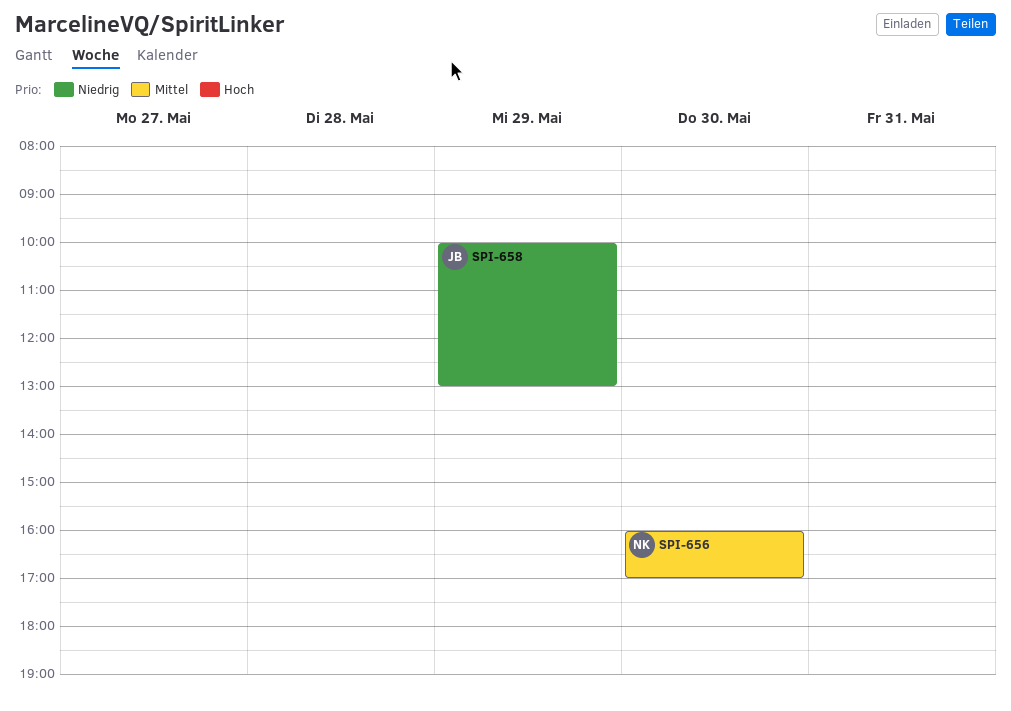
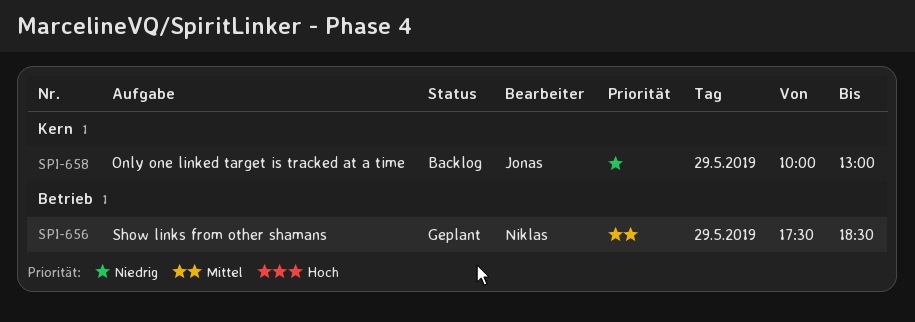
SPI-656, day: May 30 -> May 29
SPI-656, begins: 16:00 -> 17:30
SPI-656, ends: 17:00 -> 18:30

